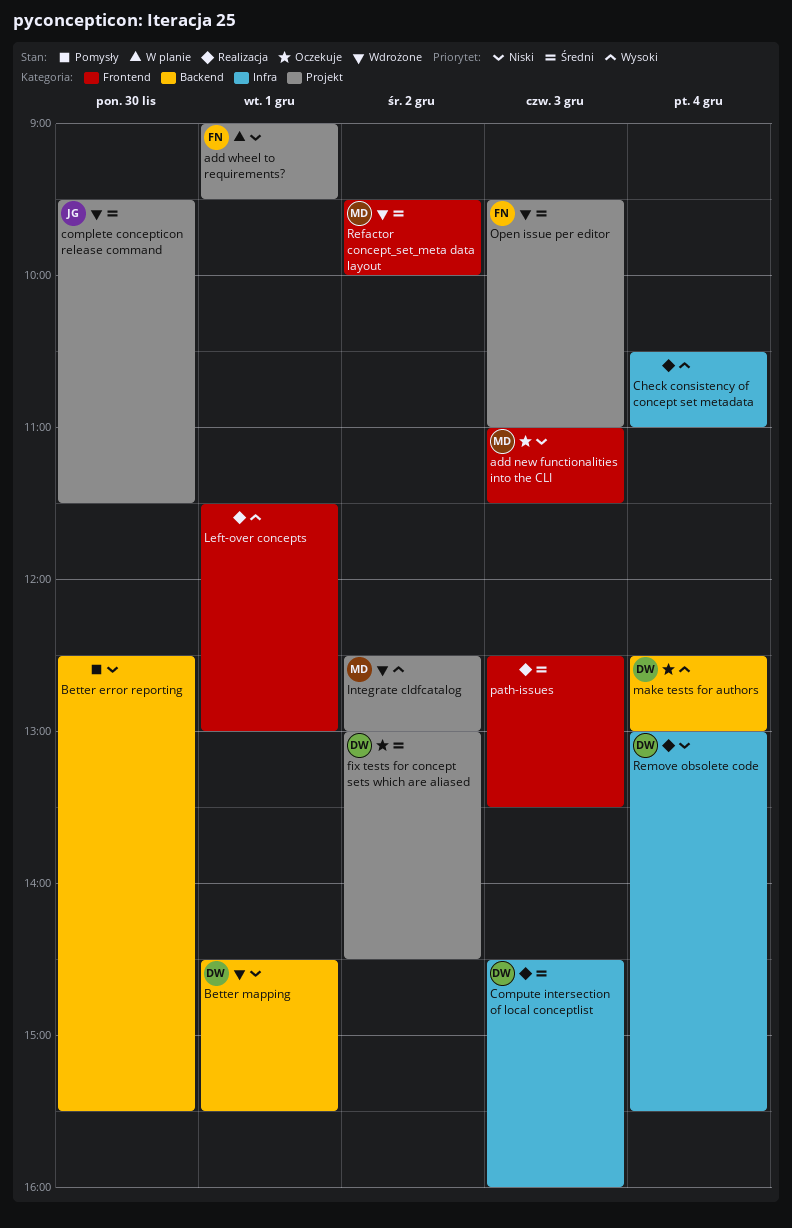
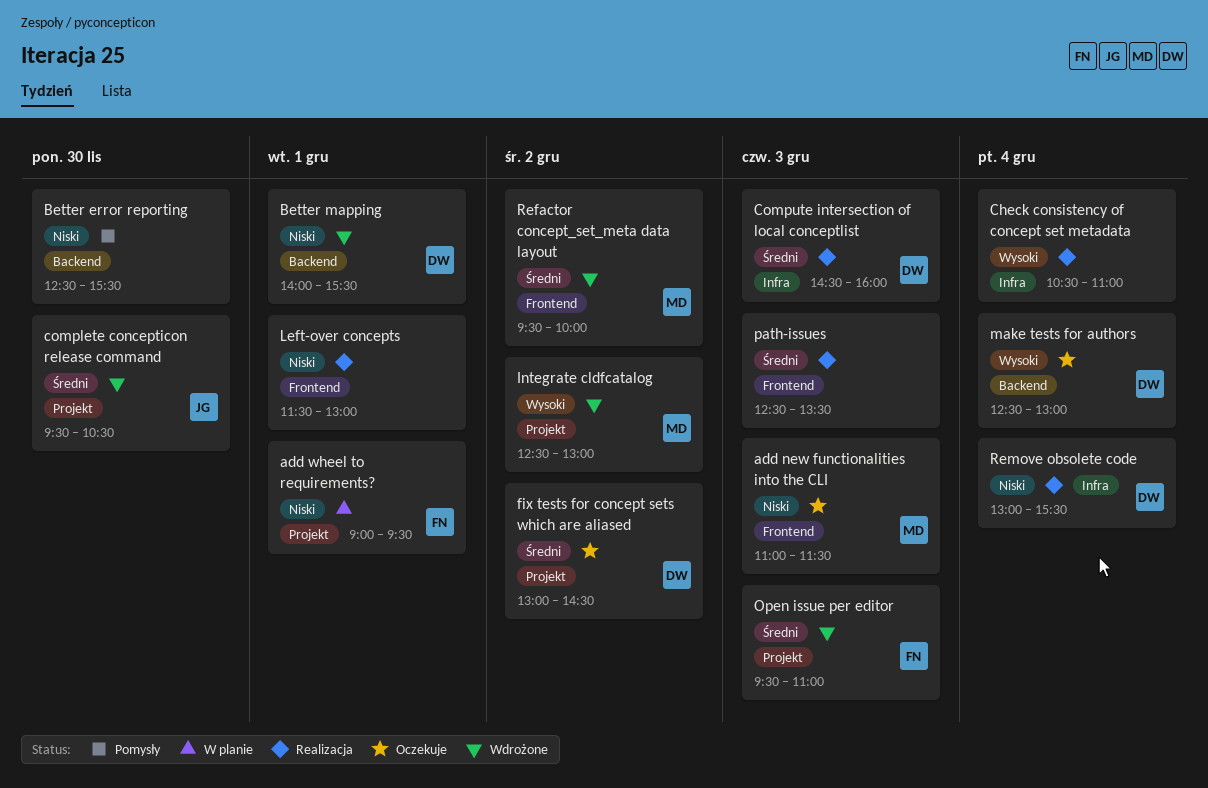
Better mapping, begins: 14:30 -> 14:00
complete concepticon release command, ends: 11:30 -> 10:30
Left-over concepts, priority: Wysoki -> Niski

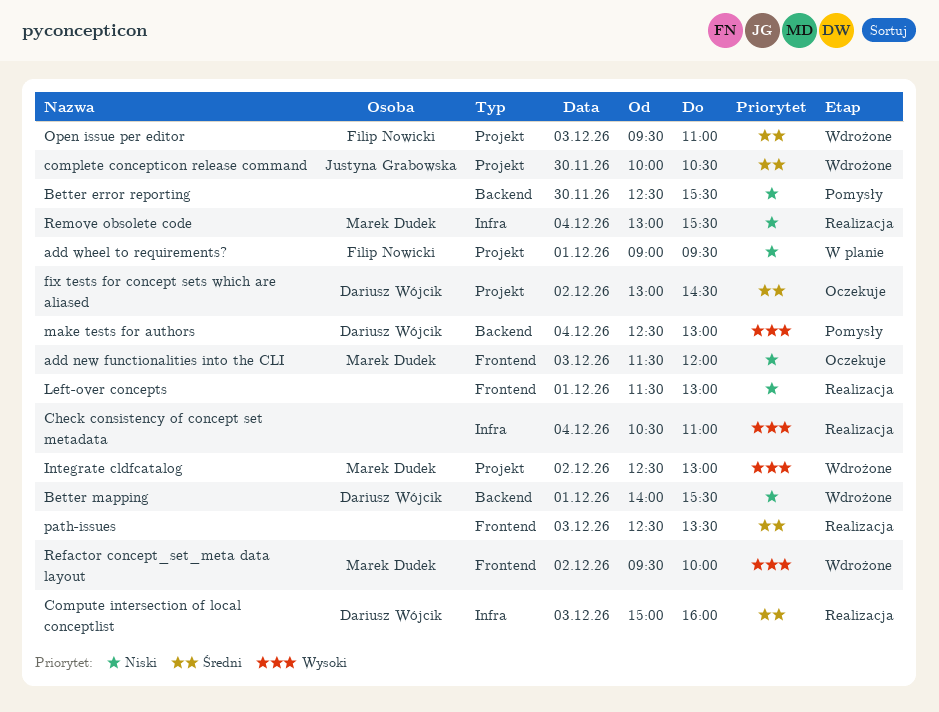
add new functionalities into the CLI, begins: 11:00 -> 11:30
add new functionalities into the CLI, ends: 11:30 -> 12:00
complete concepticon release command, begins: 09:30 -> 10:00
Compute intersection of local conceptlist, begins: 14:30 -> 15:00
make tests for authors, status: Oczekuje -> Pomysły
Refactor concept_set_meta data layout, priority: Średni -> Wysoki
Remove obsolete code, owner: Dariusz Wójcik -> Marek Dudek

